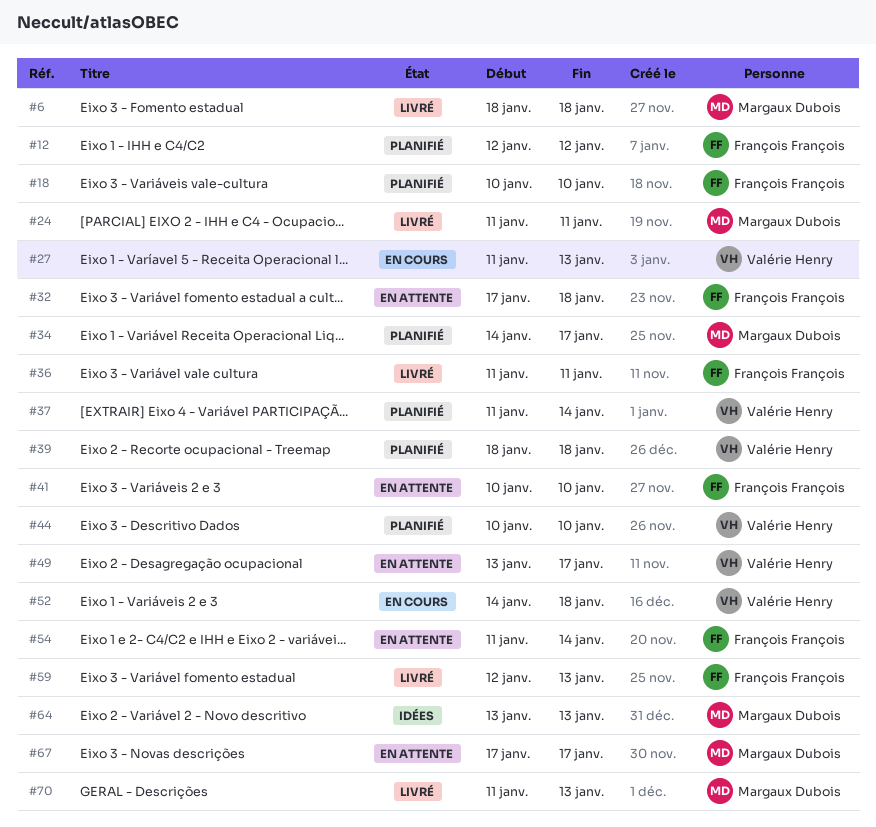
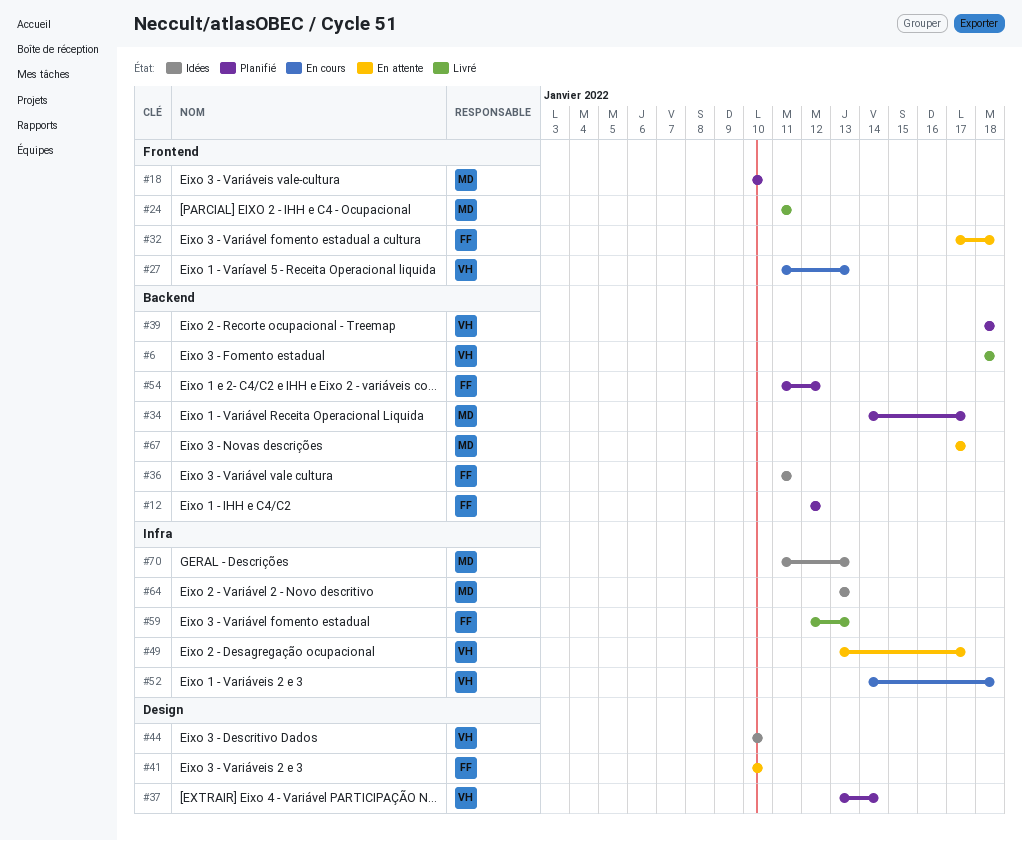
#6, owner: Margaux Dubois -> Valérie Henry
#18, owner: François François -> Margaux Dubois
#36, status: Livré -> Idées
#37, start: Jan 11 -> Jan 13
#44, status: Planifié -> Idées
#54, status: En attente -> Planifié
#54, due: Jan 14 -> Jan 12
#70, status: Livré -> Idées

